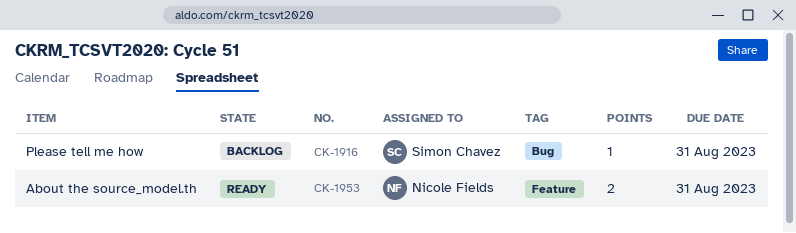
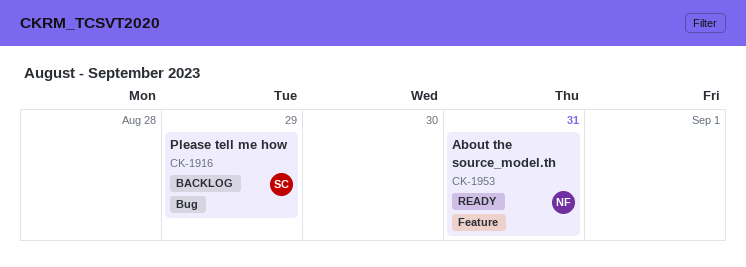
CK-1916, due: Aug 31 -> Aug 29

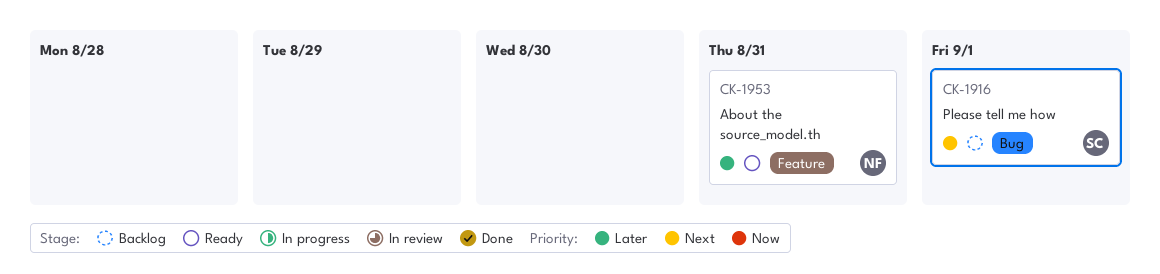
CK-1916, due: Aug 29 -> Sep 1

